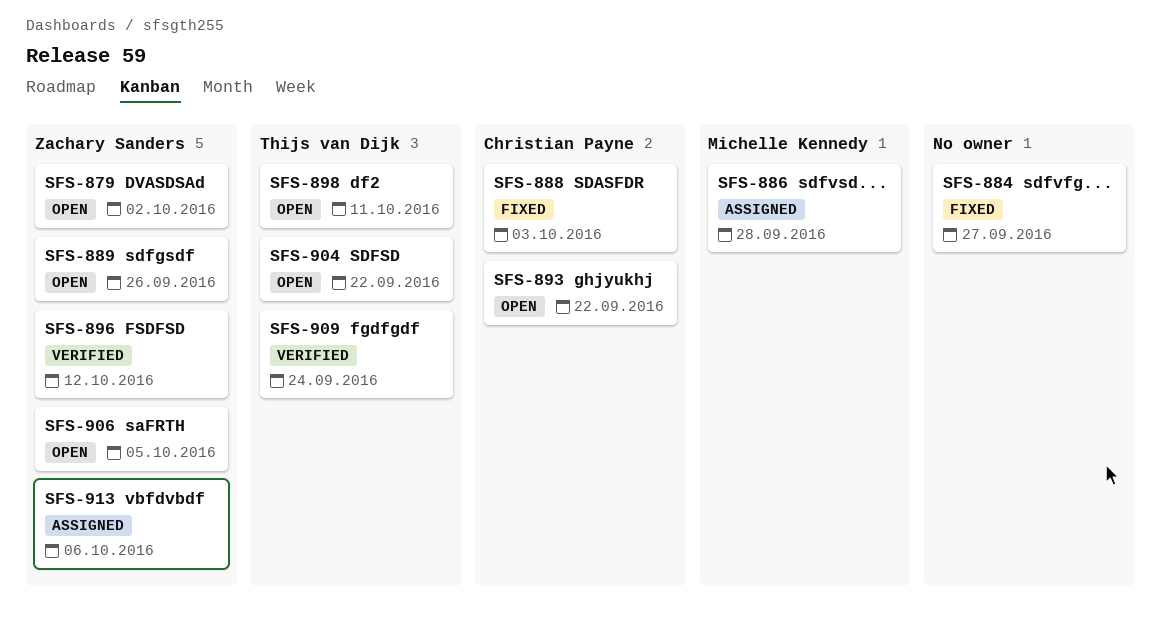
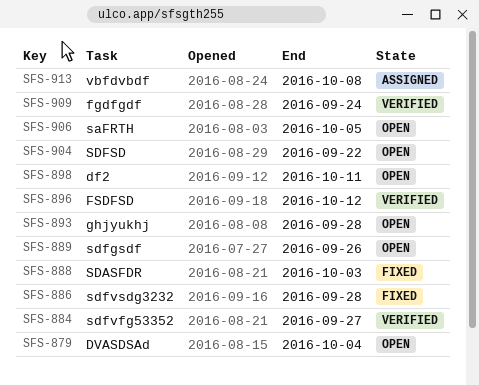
SFS-879, due: Oct 2 -> Oct 4
SFS-884, status: Fixed -> Verified
SFS-886, status: Assigned -> Fixed
SFS-893, due: Sep 22 -> Sep 28
SFS-913, due: Oct 6 -> Oct 8

